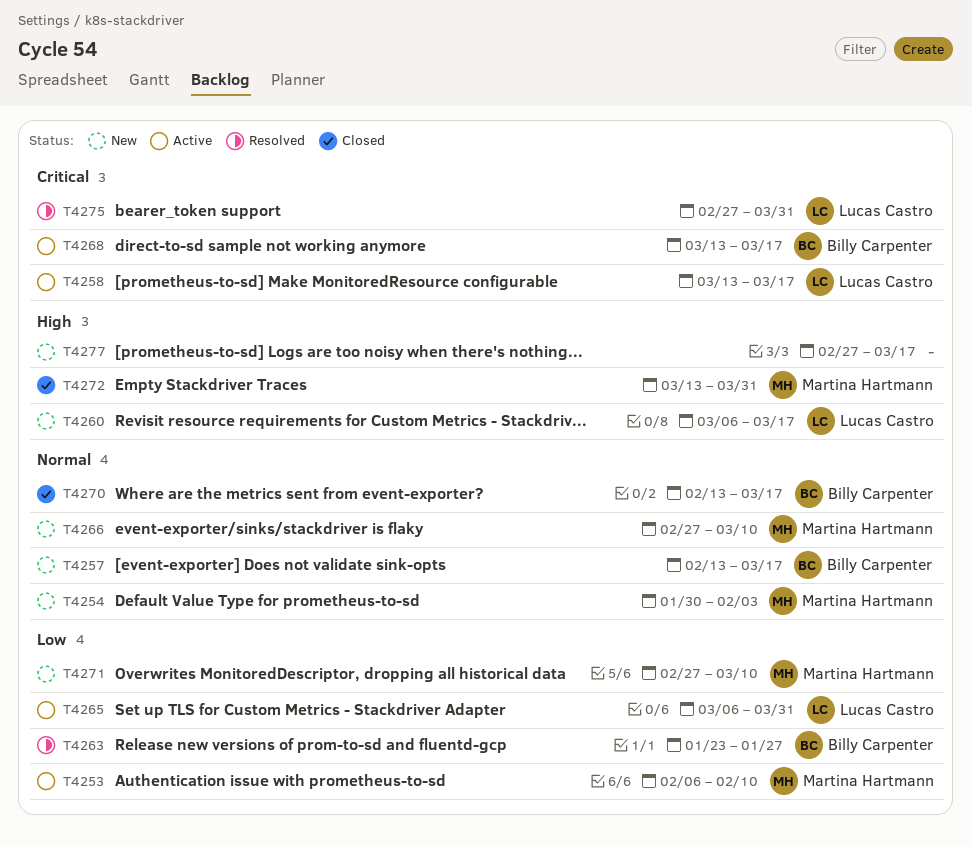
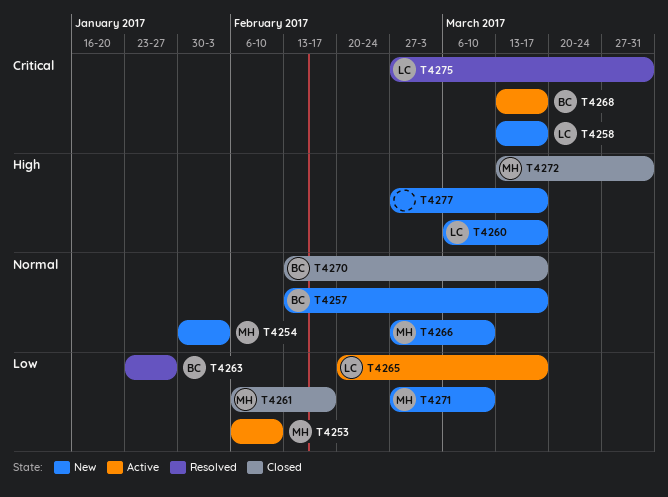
T4258, status: Active -> New
T4261: none -> present
T4265, start: Mar 6 -> Feb 20
T4265, due: Mar 31 -> Mar 17

